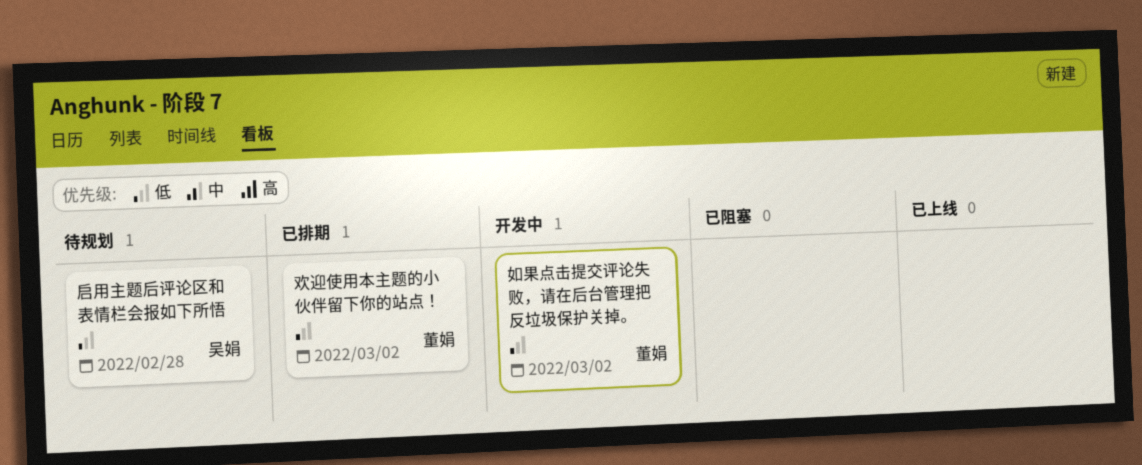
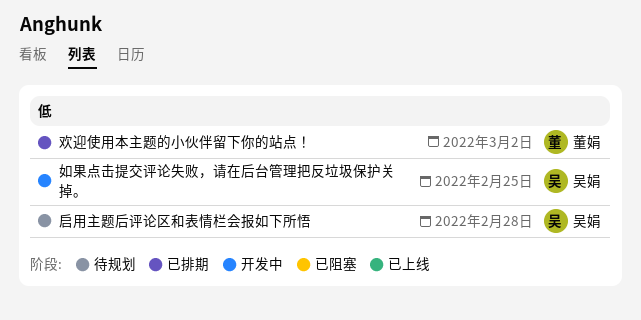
如果点击提交评论失败，请在后台管理把反垃圾保护关掉。, owner: 董娟 -> 吴娟
如果点击提交评论失败，请在后台管理把反垃圾保护关掉。, due: Mar 2 -> Feb 25

